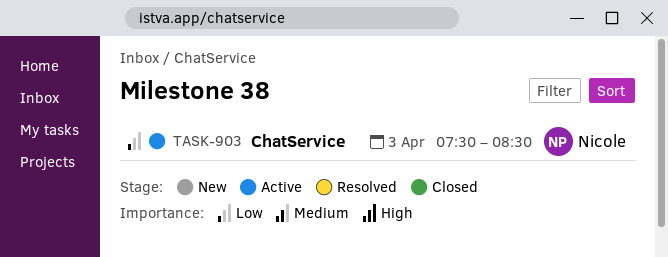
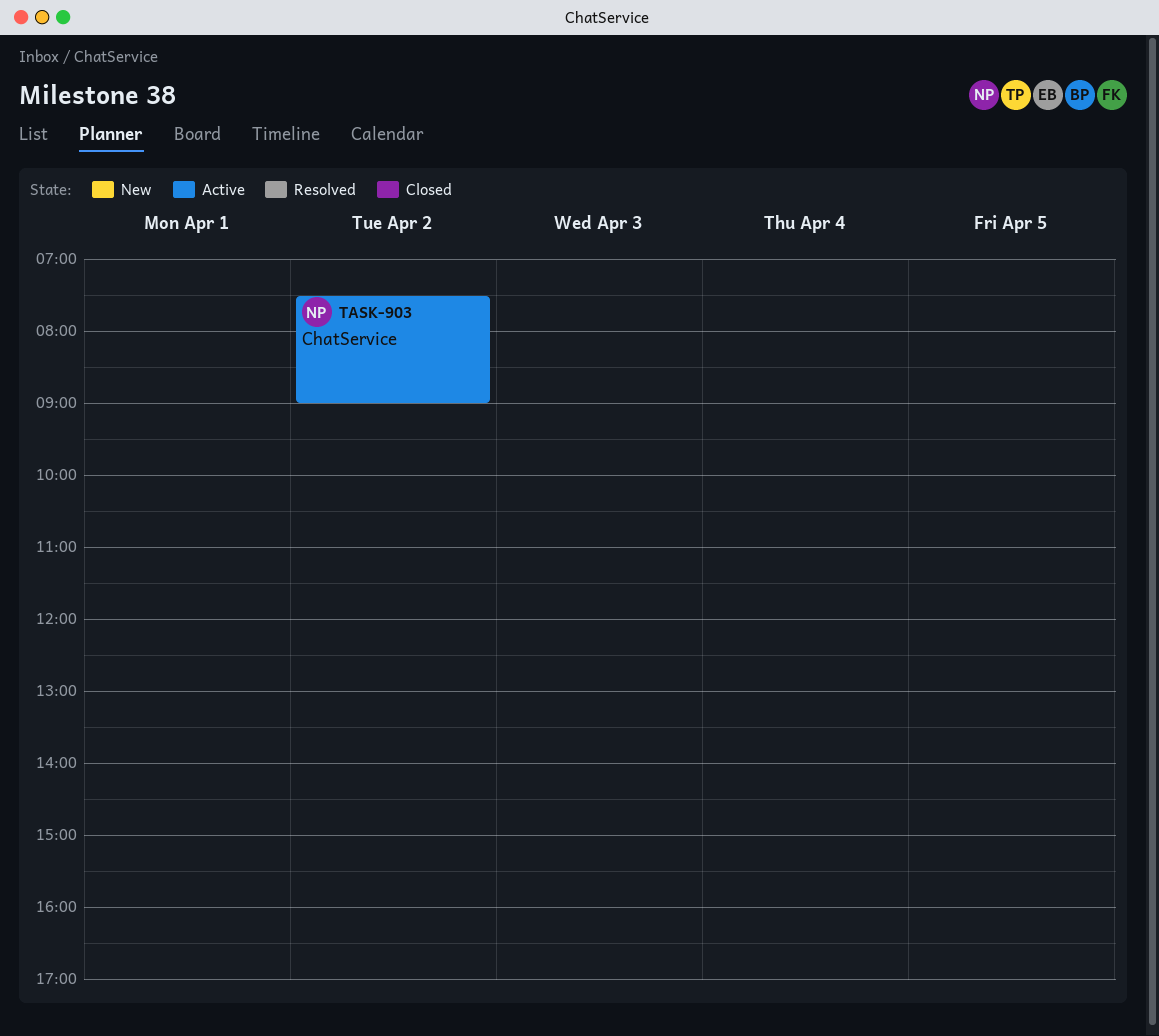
TASK-903, day: Apr 3 -> Apr 2
TASK-903, ends: 08:30 -> 09:00

